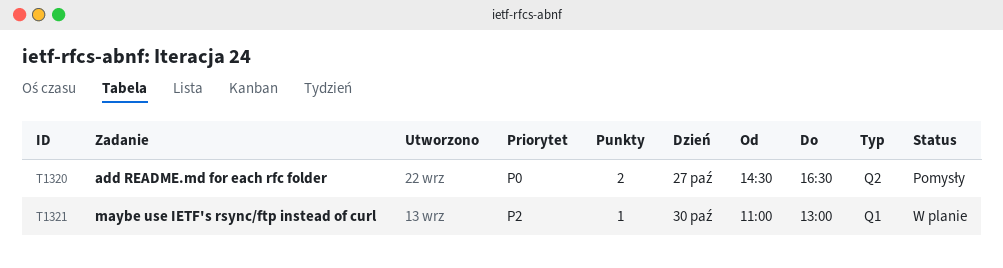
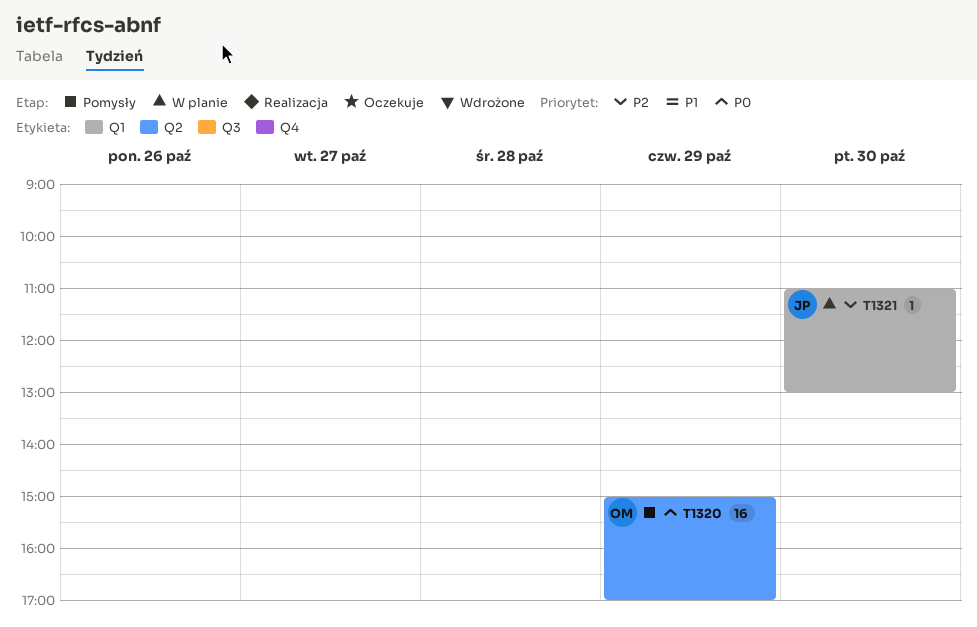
T1320, estimate: 2 -> 16
T1320, day: Oct 27 -> Oct 29
T1320, begins: 14:30 -> 15:00
T1320, ends: 16:30 -> 17:00

